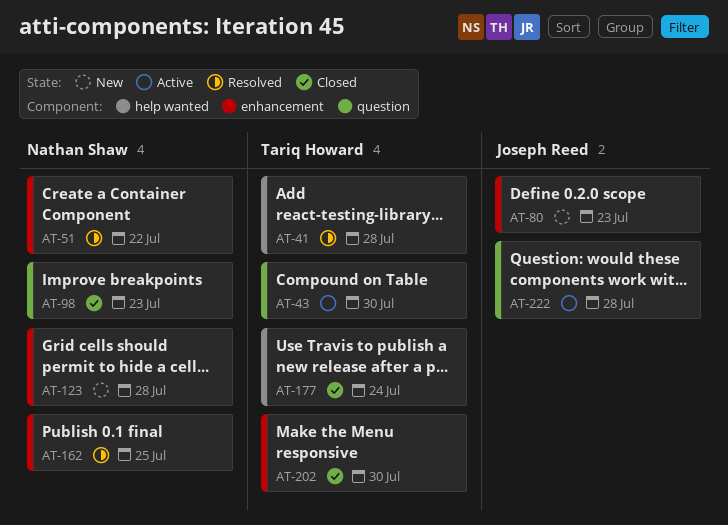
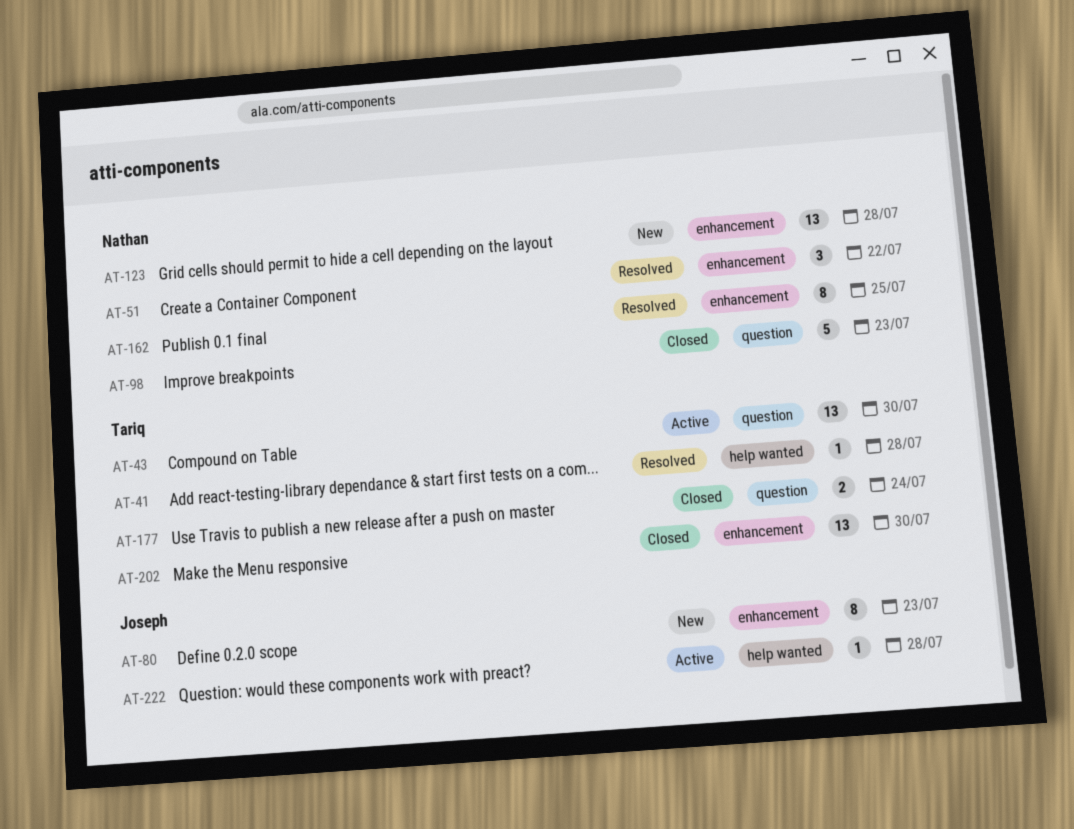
AT-177, label: help wanted -> question
AT-222, label: question -> help wanted

